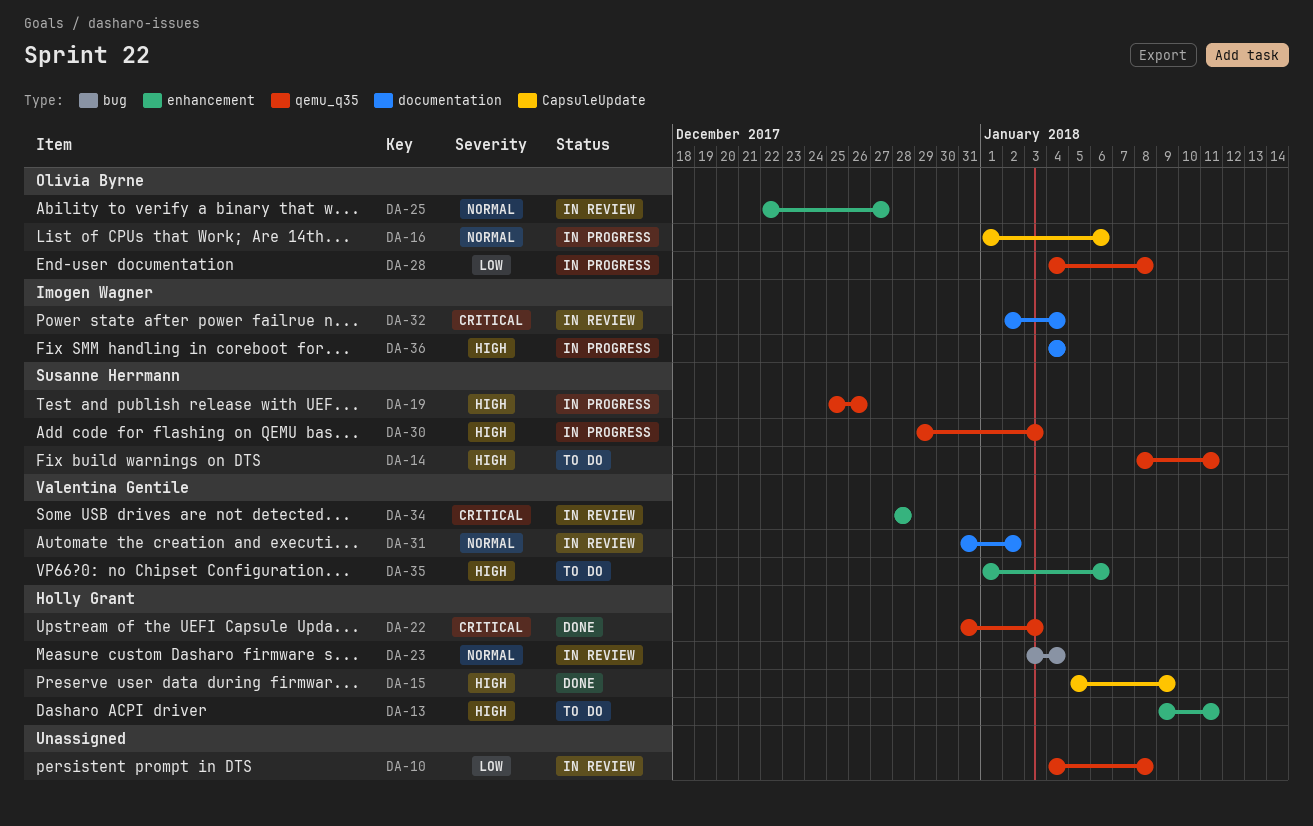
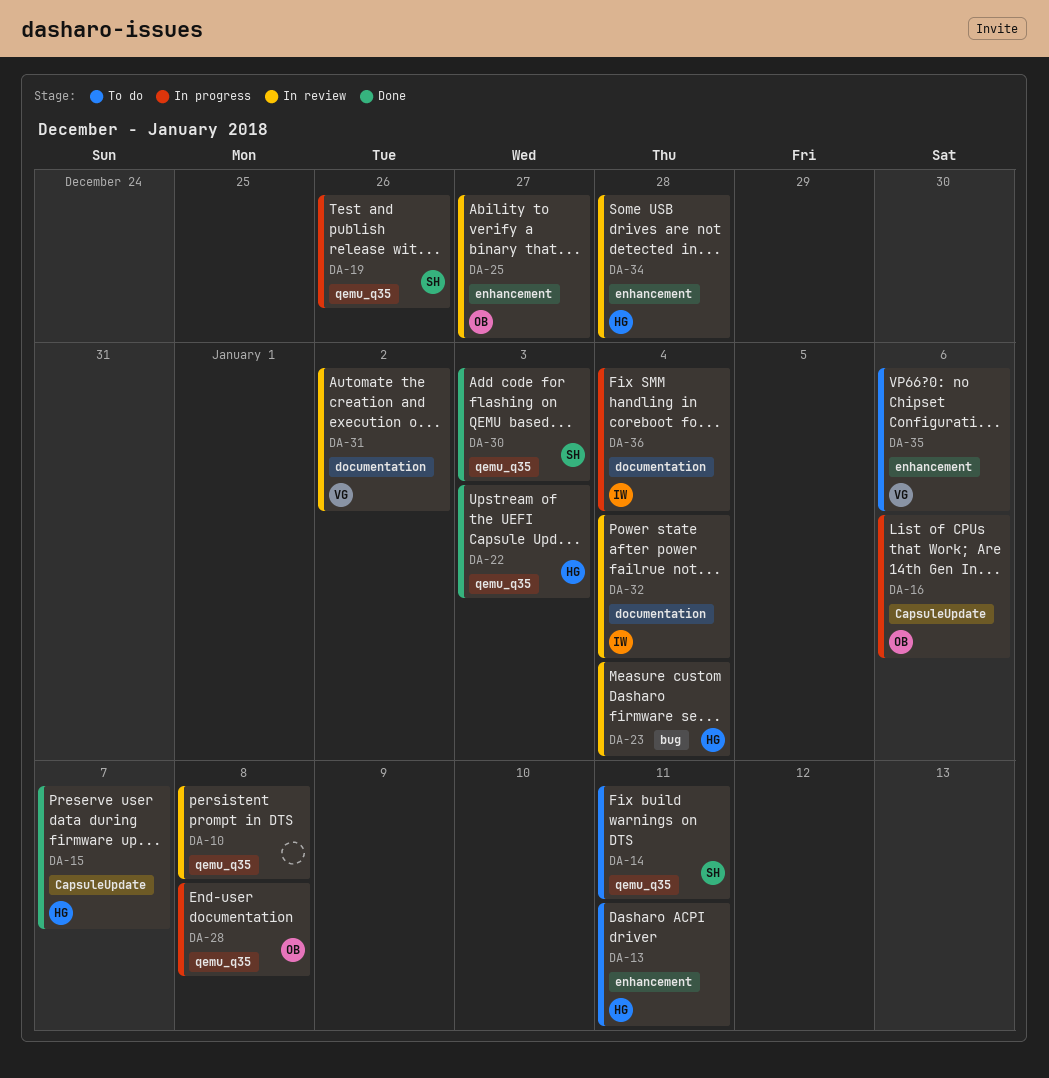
DA-15, due: Jan 9 -> Jan 7
DA-30, status: In progress -> Done
DA-34, owner: Valentina Gentile -> Holly Grant

